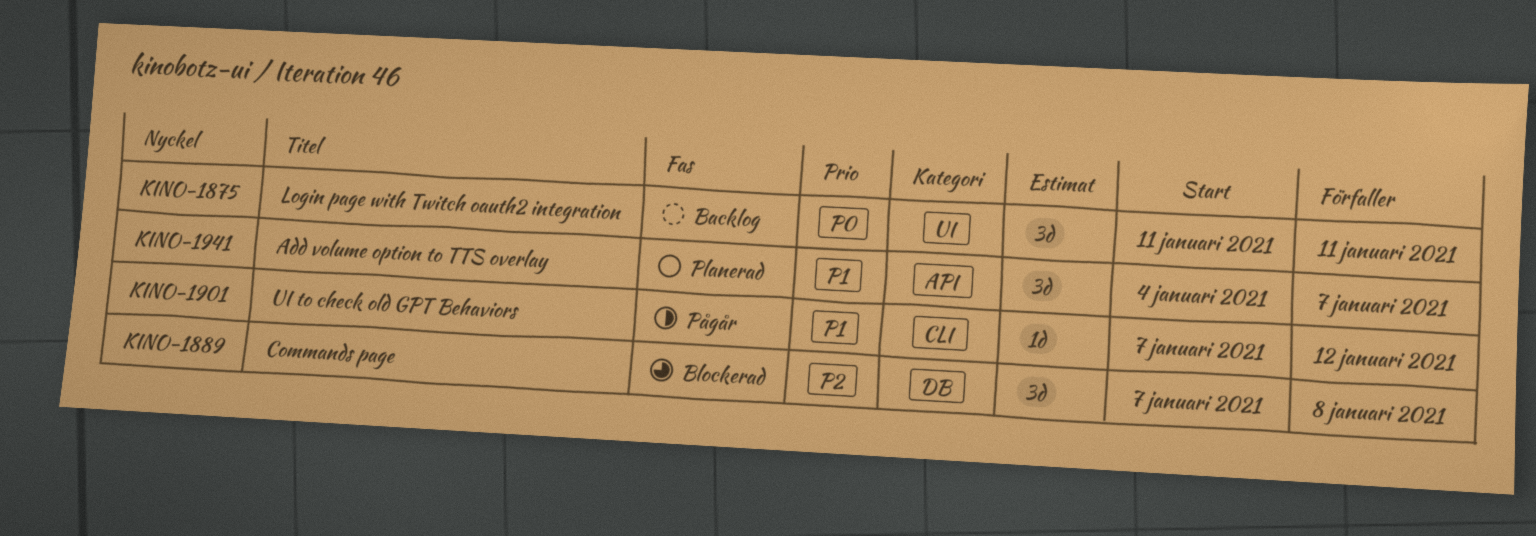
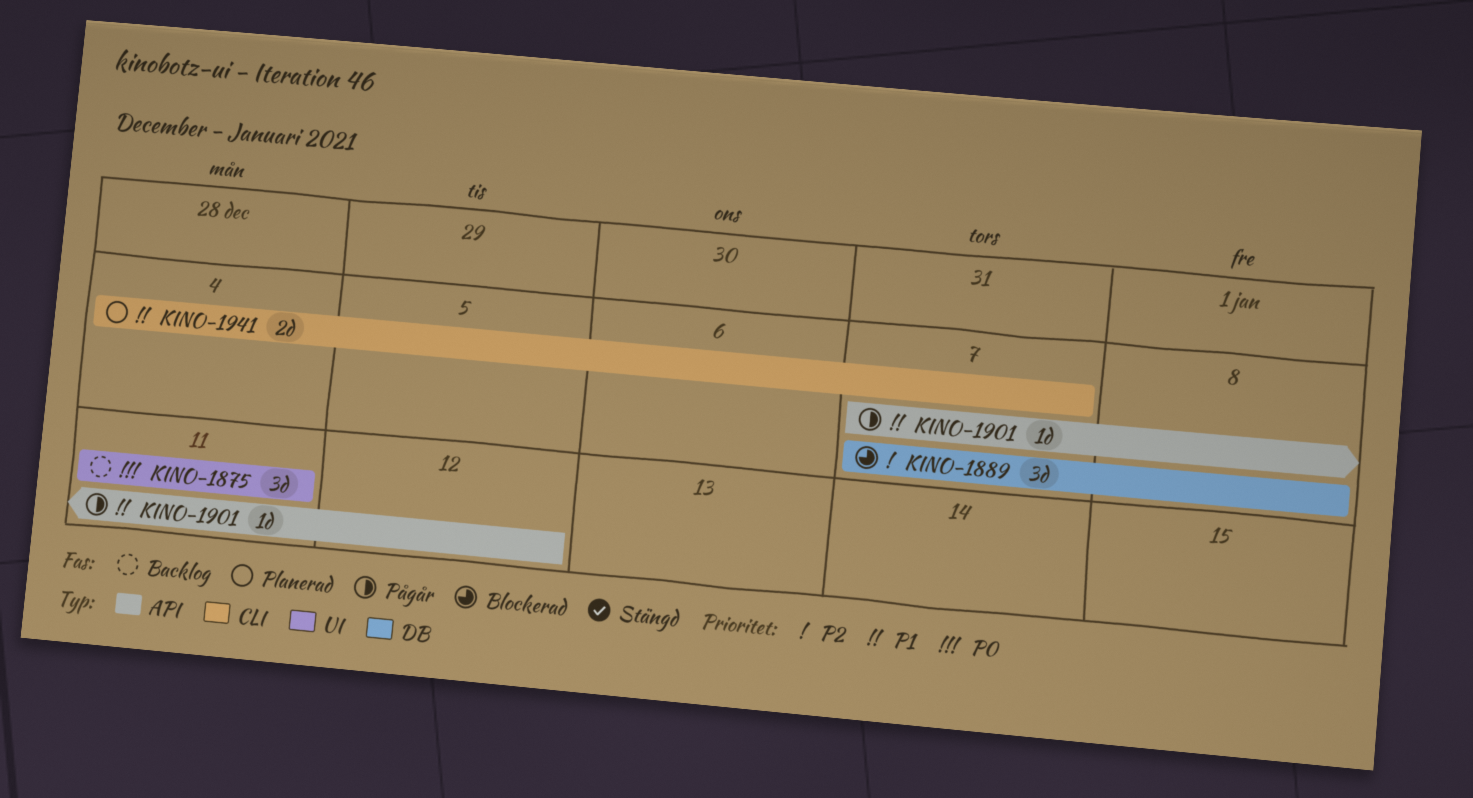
KINO-1901, label: CLI -> API
KINO-1941, label: API -> CLI
KINO-1941, estimate: 3d -> 2d

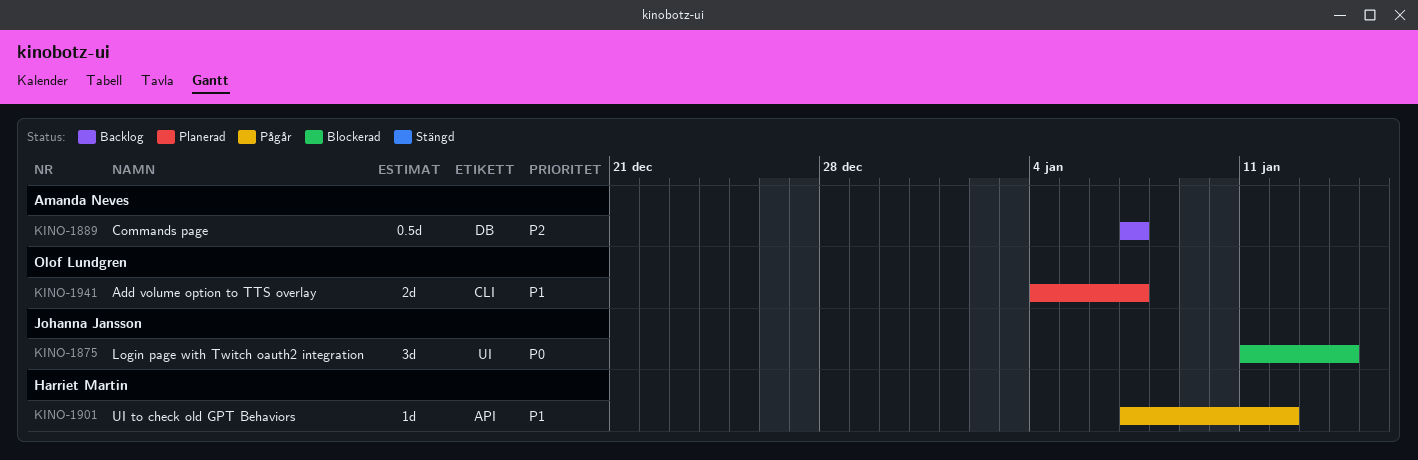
KINO-1875, status: Backlog -> Blockerad
KINO-1875, due: Jan 11 -> Jan 14
KINO-1889, status: Blockerad -> Backlog
KINO-1889, estimate: 3d -> 0.5d
KINO-1889, due: Jan 8 -> Jan 7

